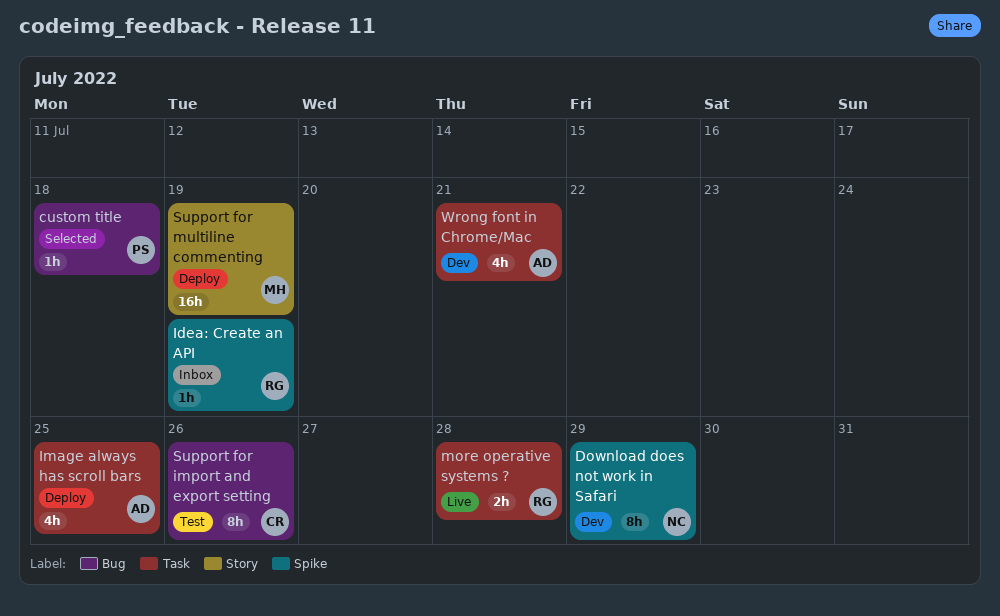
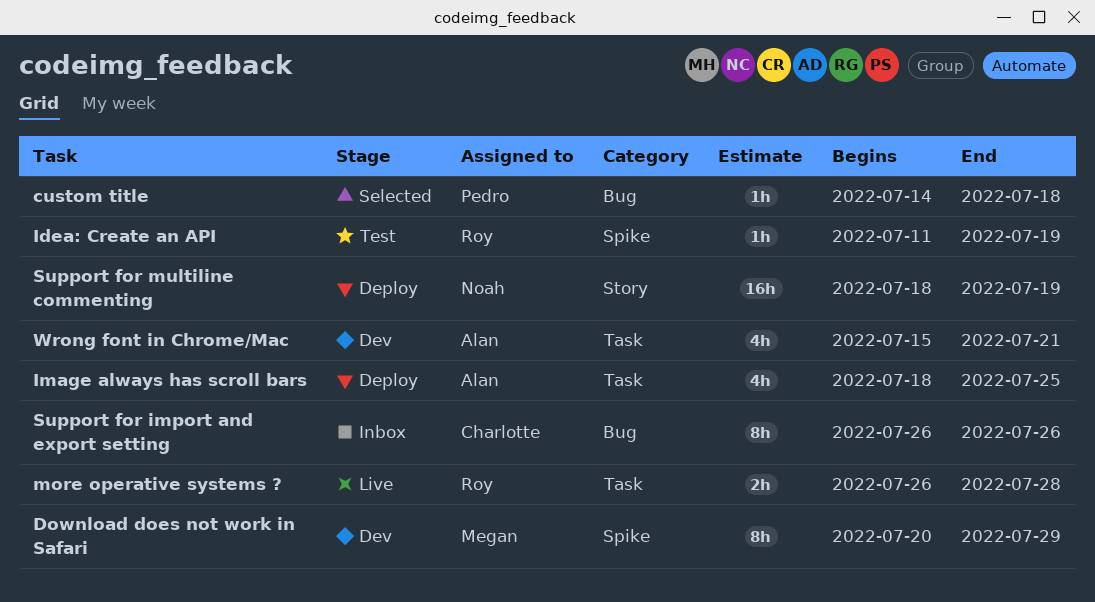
Download does not work in Safari, owner: Noah -> Megan
Idea: Create an API, status: Inbox -> Test
Support for import and export setting, status: Test -> Inbox
Support for multiline commenting, owner: Megan -> Noah

